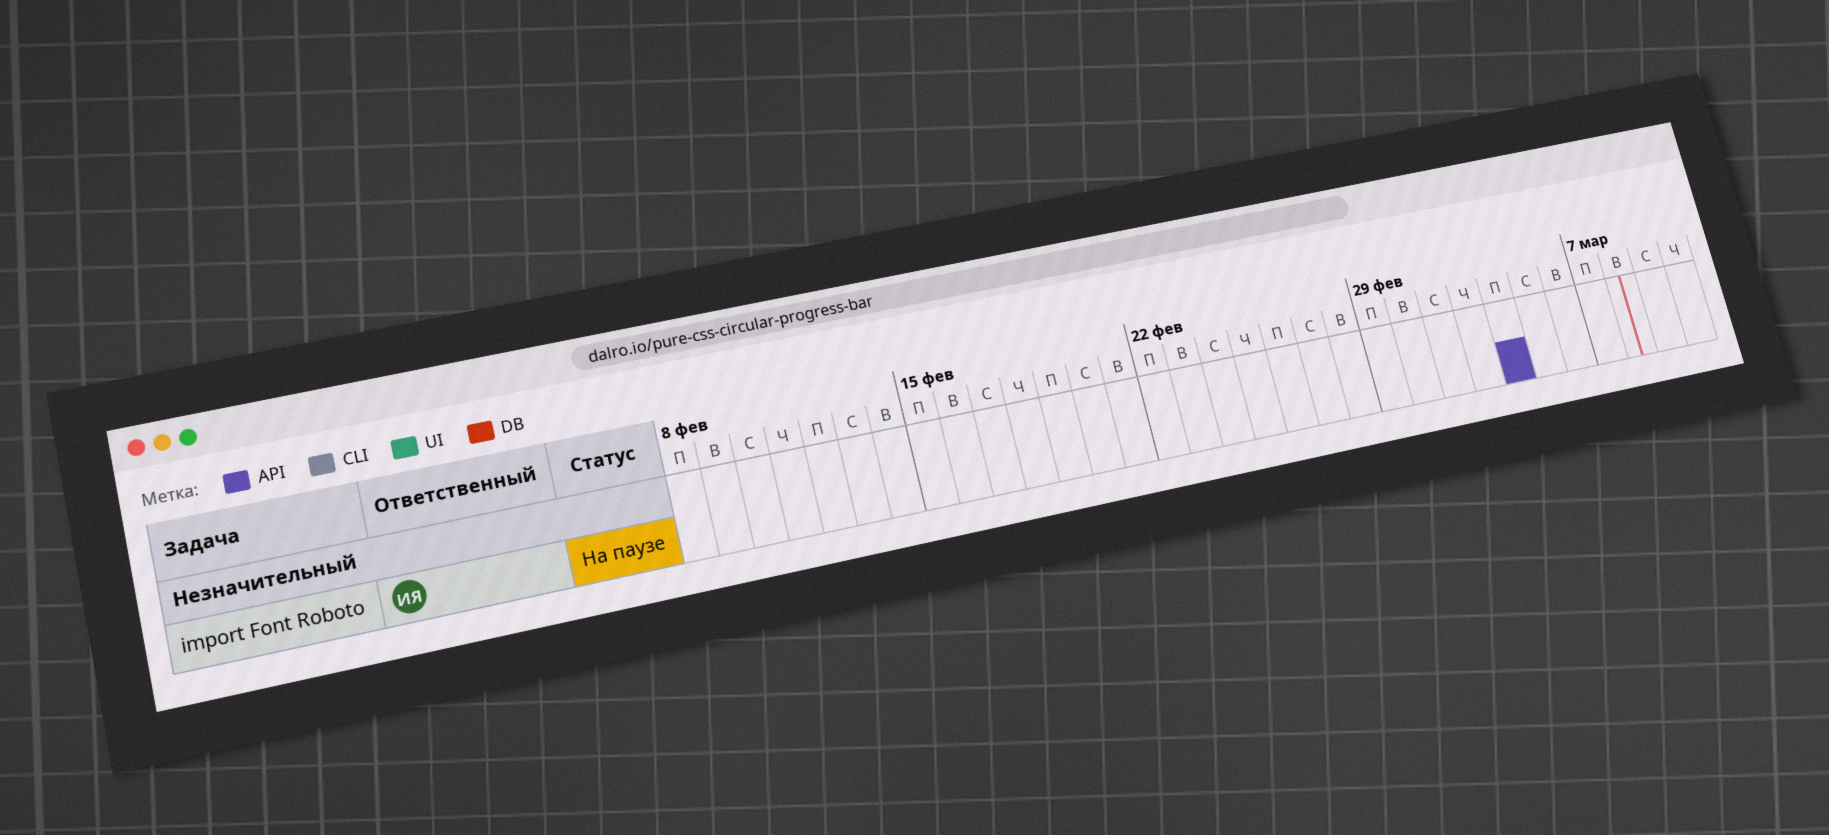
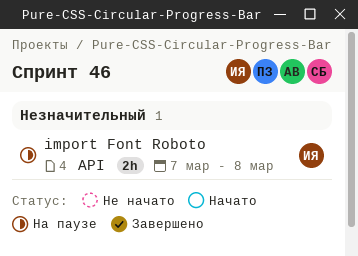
import Font Roboto, start: Mar 4 -> Mar 7
import Font Roboto, due: Mar 4 -> Mar 8

